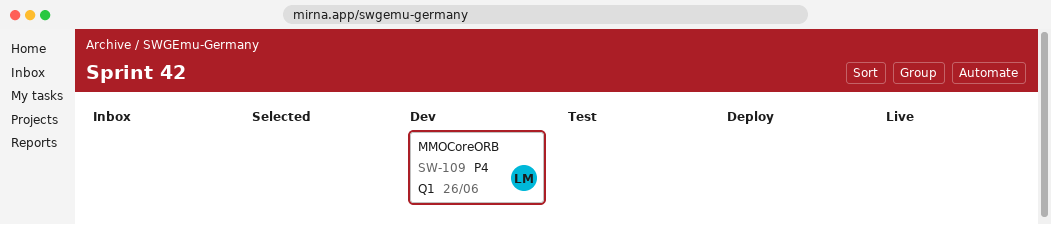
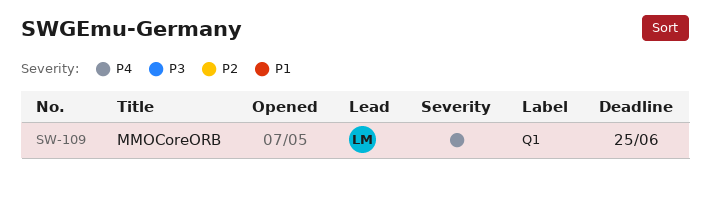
SW-109, due: Jun 26 -> Jun 25

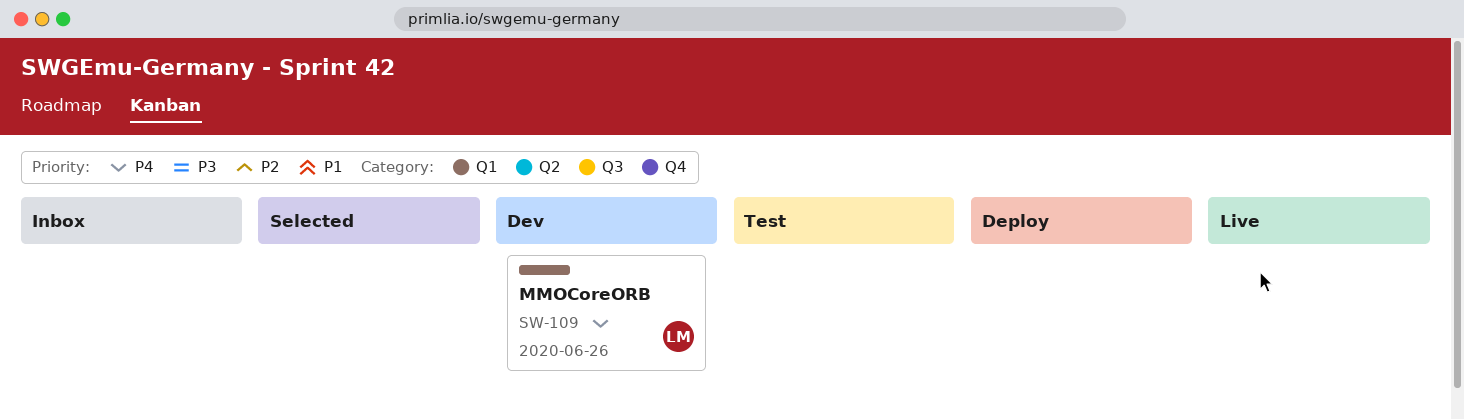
SW-109, due: Jun 25 -> Jun 26

